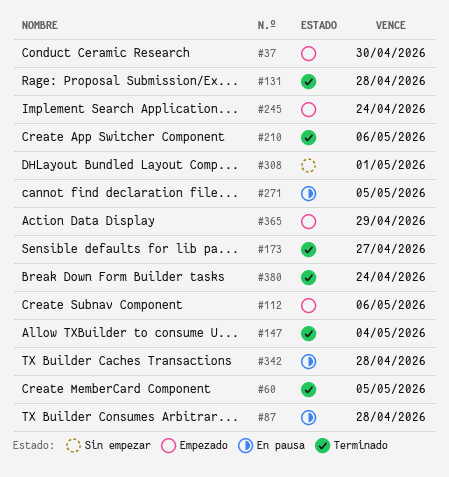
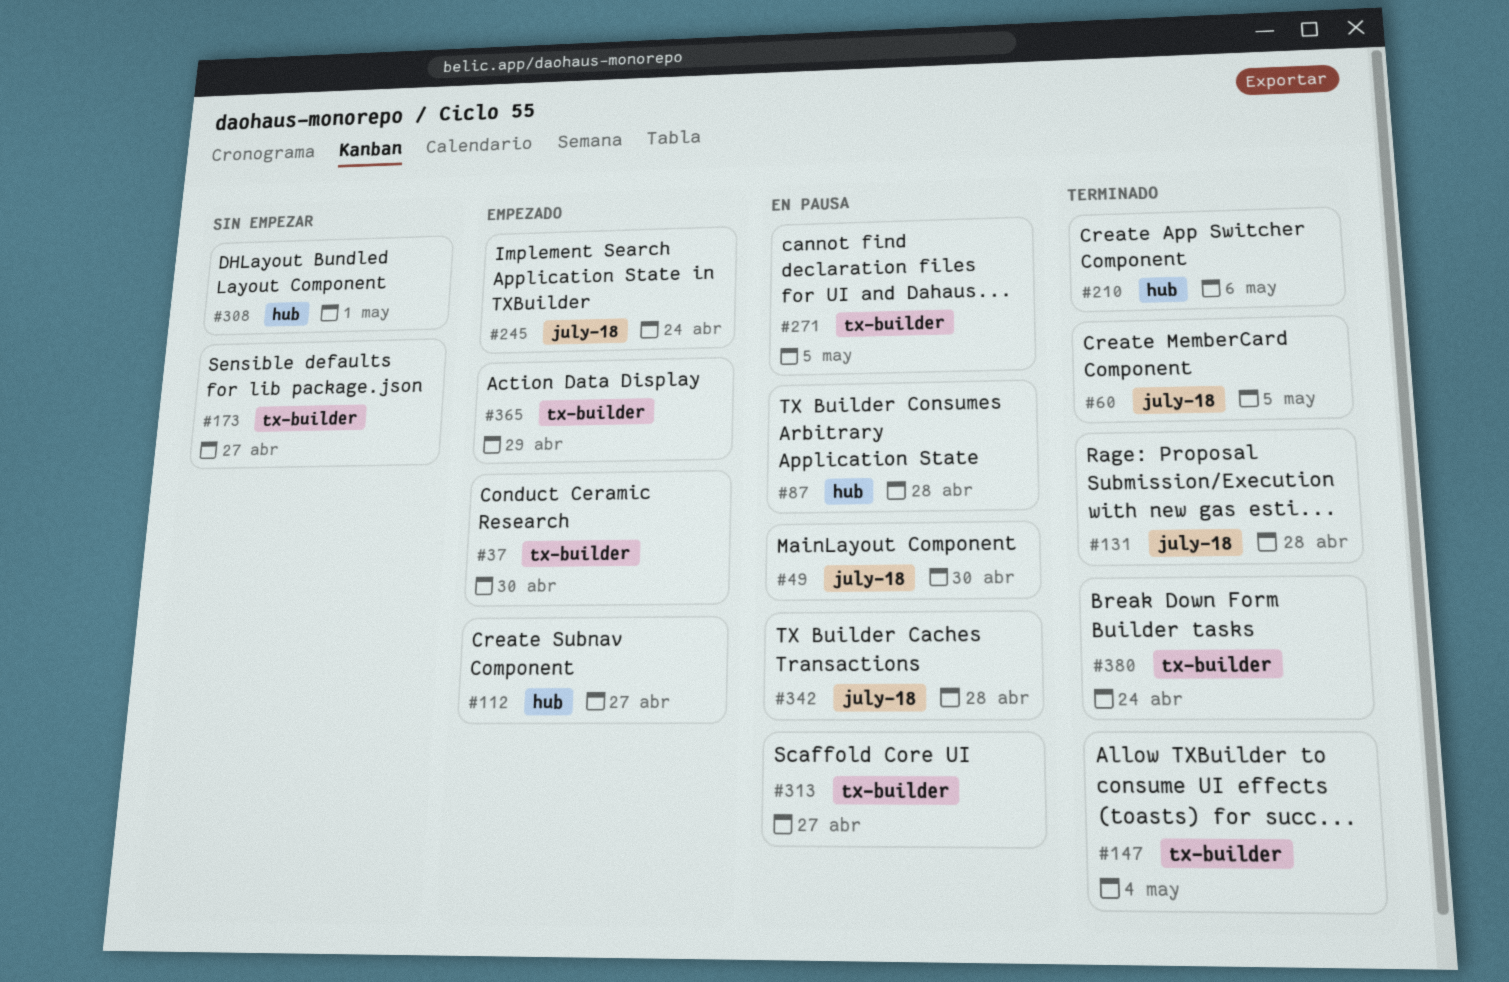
#49: none -> present
#112, due: May 6 -> Apr 27
#173, status: Terminado -> Sin empezar
#313: none -> present

